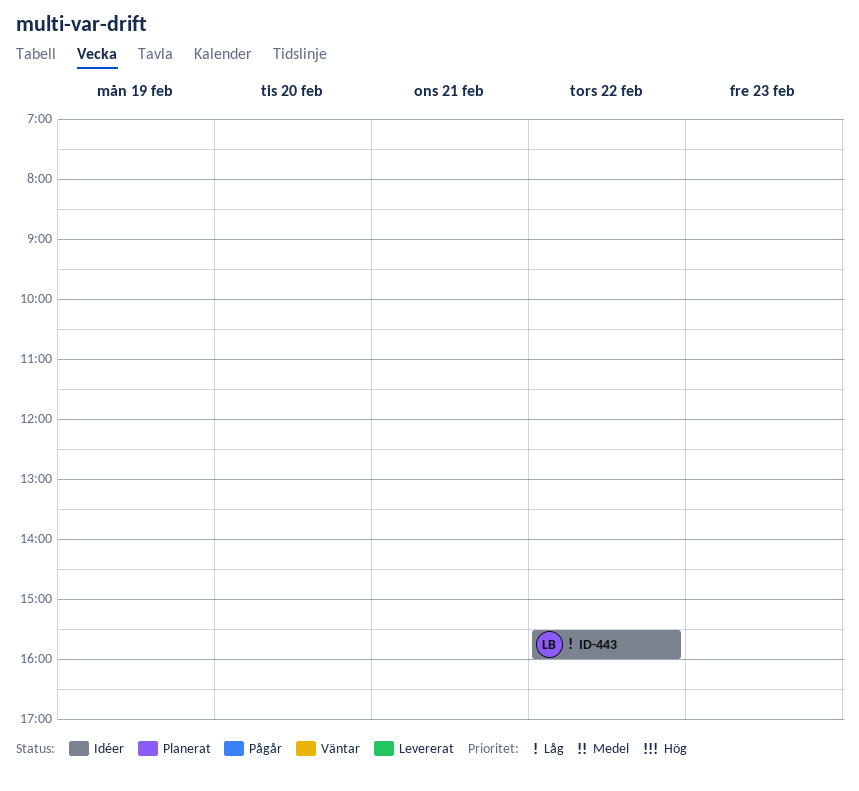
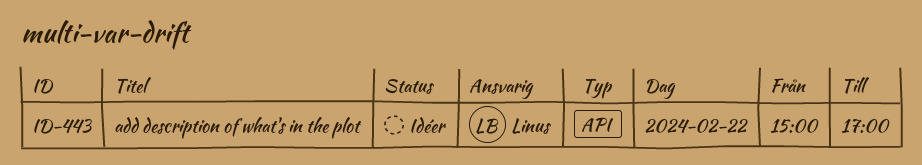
ID-443, begins: 15:30 -> 15:00
ID-443, ends: 16:00 -> 17:00

